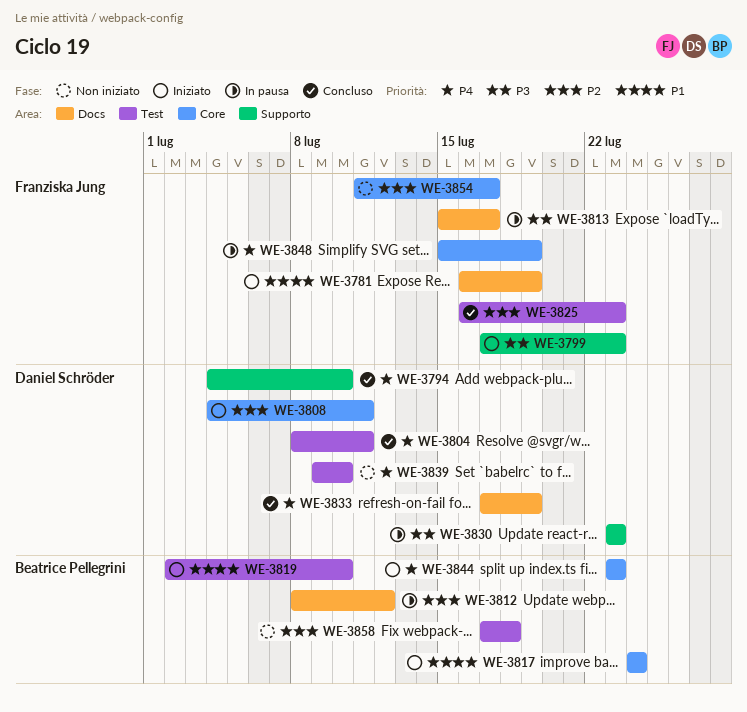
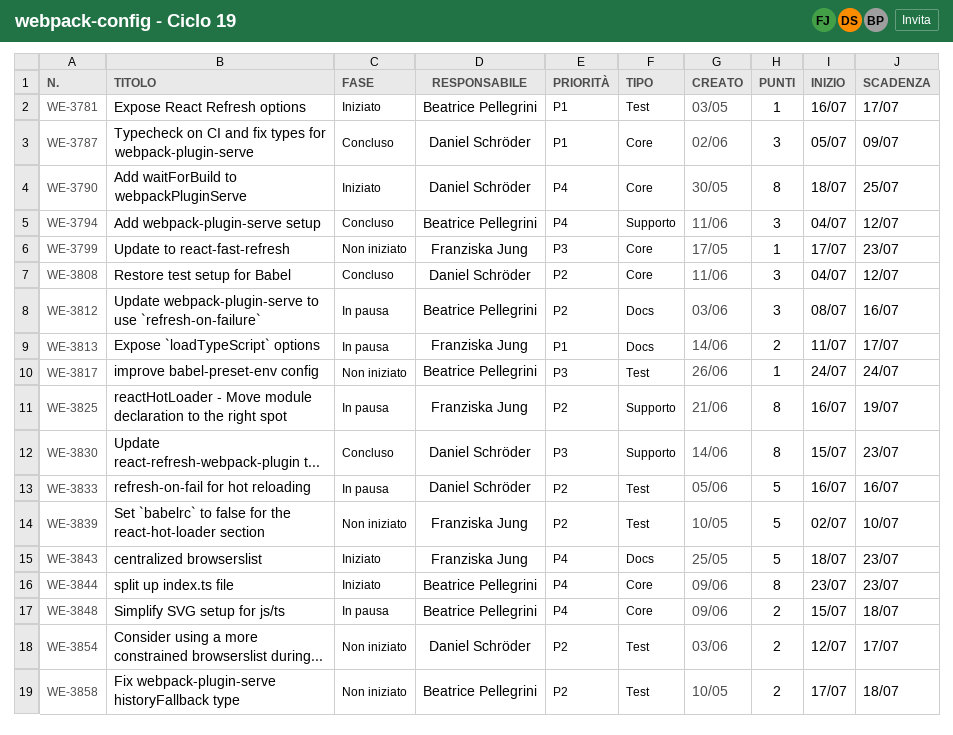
WE-3781, owner: Franziska Jung -> Beatrice Pellegrini
WE-3781, label: Docs -> Test
WE-3781, due: Jul 19 -> Jul 17
WE-3787: none -> present
WE-3790: none -> present
WE-3794, owner: Daniel Schröder -> Beatrice Pellegrini
WE-3794, due: Jul 10 -> Jul 12
WE-3799, status: Iniziato -> Non iniziato
WE-3799, label: Supporto -> Core
WE-3804: present -> none
WE-3808, status: Iniziato -> Concluso
WE-3808, due: Jul 11 -> Jul 12
WE-3812, due: Jul 12 -> Jul 16
WE-3813, priority: P3 -> P1
WE-3813, start: Jul 15 -> Jul 11
WE-3817, status: Iniziato -> Non iniziato
WE-3817, priority: P1 -> P3
WE-3817, label: Core -> Test
WE-3819: present -> none
WE-3825, status: Concluso -> In pausa
WE-3825, label: Test -> Supporto
WE-3825, due: Jul 23 -> Jul 19
WE-3830, status: In pausa -> Concluso
WE-3830, start: Jul 23 -> Jul 15
WE-3833, status: Concluso -> In pausa
WE-3833, priority: P4 -> P2
WE-3833, label: Docs -> Test
WE-3833, start: Jul 17 -> Jul 16
WE-3833, due: Jul 19 -> Jul 16
WE-3839, owner: Daniel Schröder -> Franziska Jung
WE-3839, priority: P4 -> P2
WE-3839, start: Jul 9 -> Jul 2
WE-3843: none -> present
WE-3848, owner: Franziska Jung -> Beatrice Pellegrini
WE-3848, due: Jul 19 -> Jul 18
WE-3854, owner: Franziska Jung -> Daniel Schröder
WE-3854, label: Core -> Test
WE-3854, start: Jul 11 -> Jul 12

